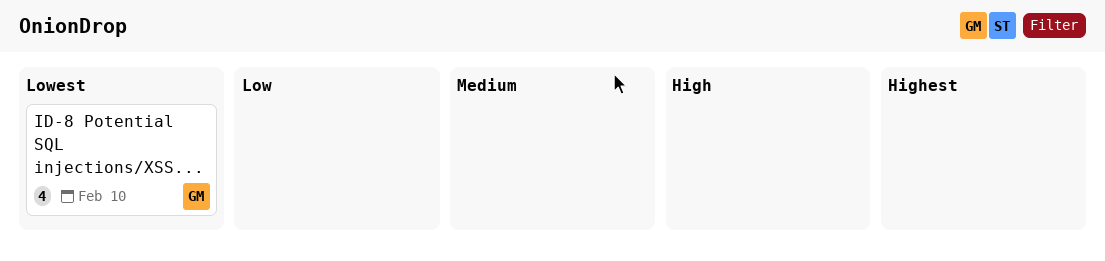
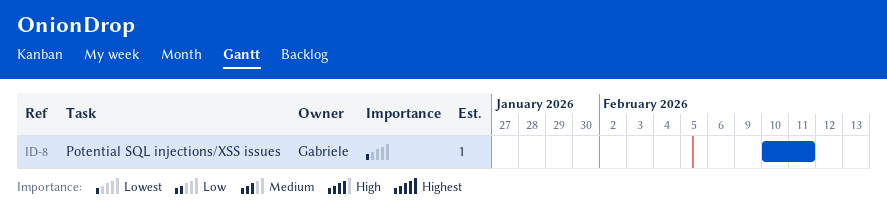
ID-8, estimate: 4 -> 1
ID-8, due: Feb 10 -> Feb 11

